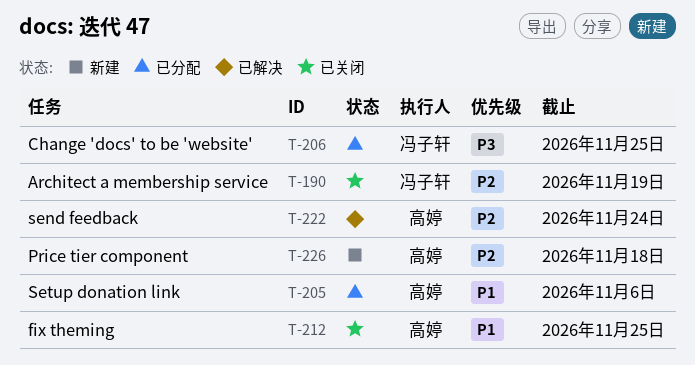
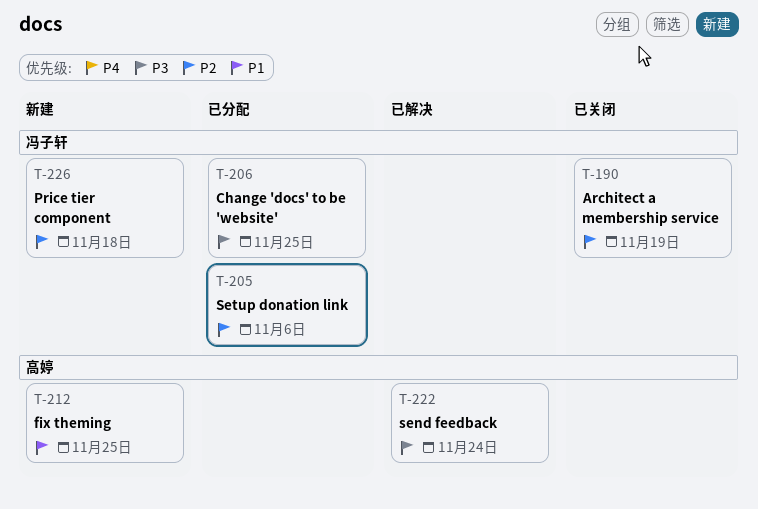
T-205, owner: 高婷 -> 冯子轩
T-205, priority: P1 -> P2
T-212, status: 已关闭 -> 新建
T-222, priority: P2 -> P3
T-226, owner: 高婷 -> 冯子轩

